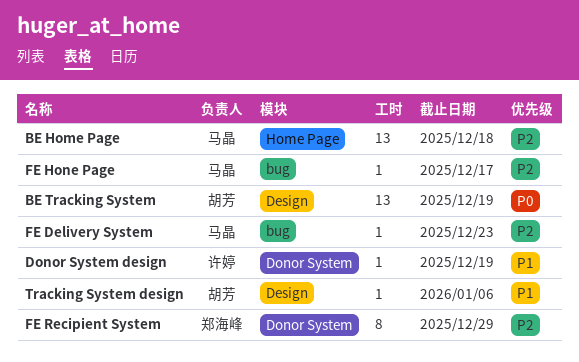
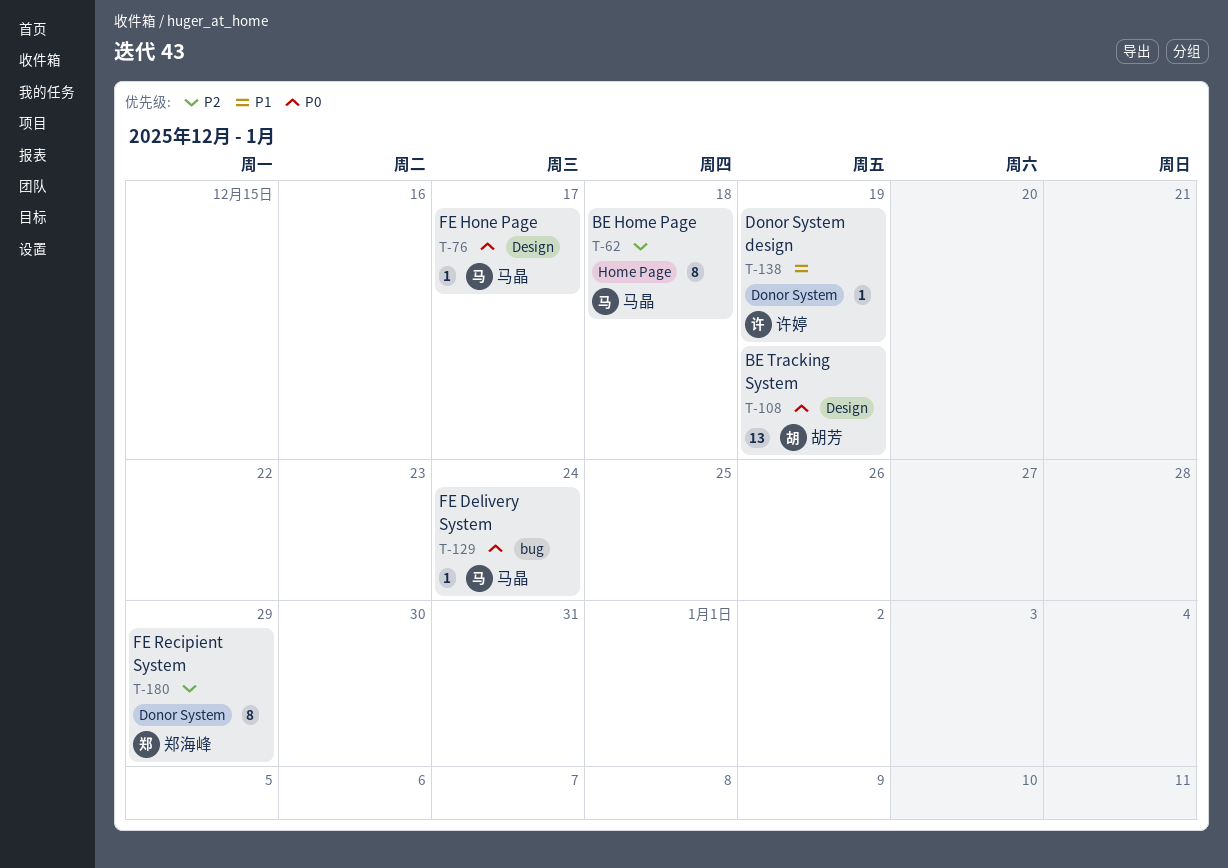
BE Home Page, estimate: 13 -> 8
FE Delivery System, priority: P2 -> P0
FE Delivery System, due: Dec 23 -> Dec 24
FE Hone Page, priority: P2 -> P0
FE Hone Page, label: bug -> Design
Tracking System design: present -> none

